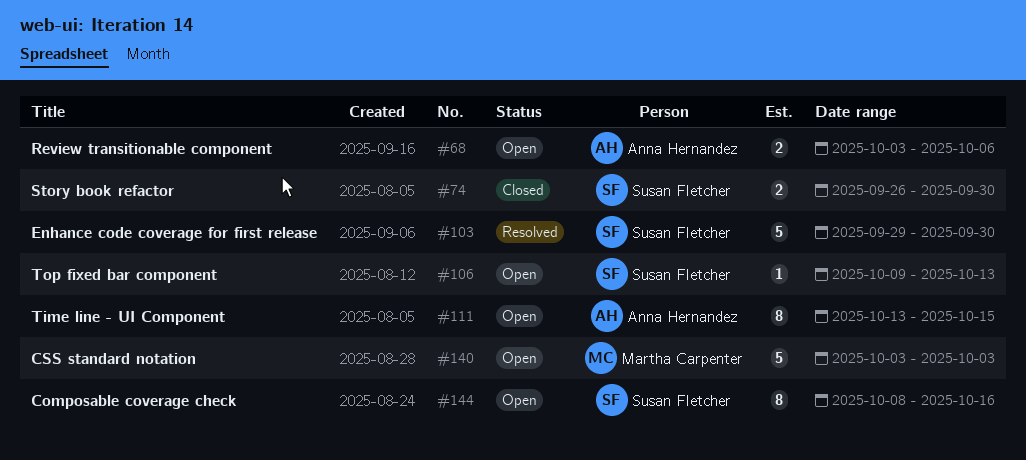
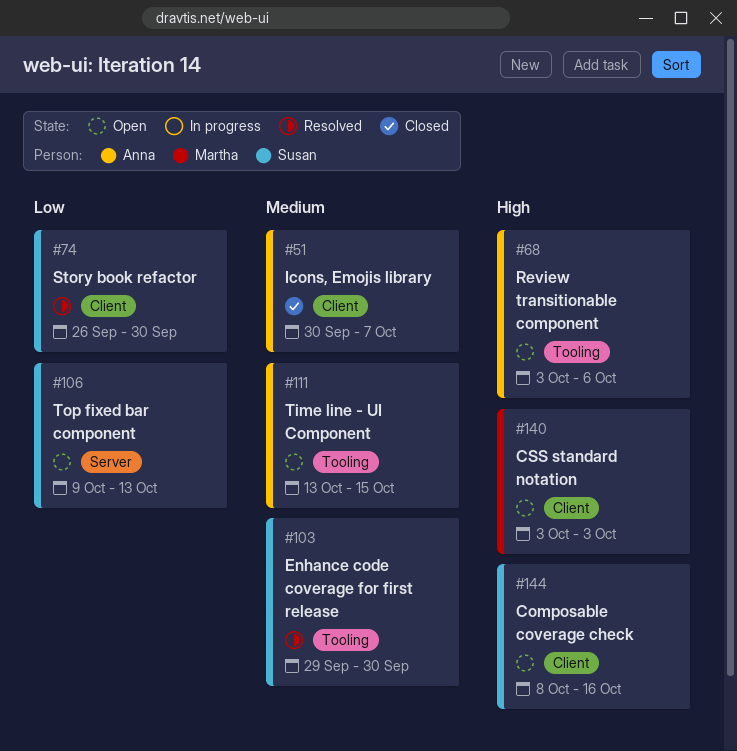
#51: none -> present
#74, status: Closed -> Resolved

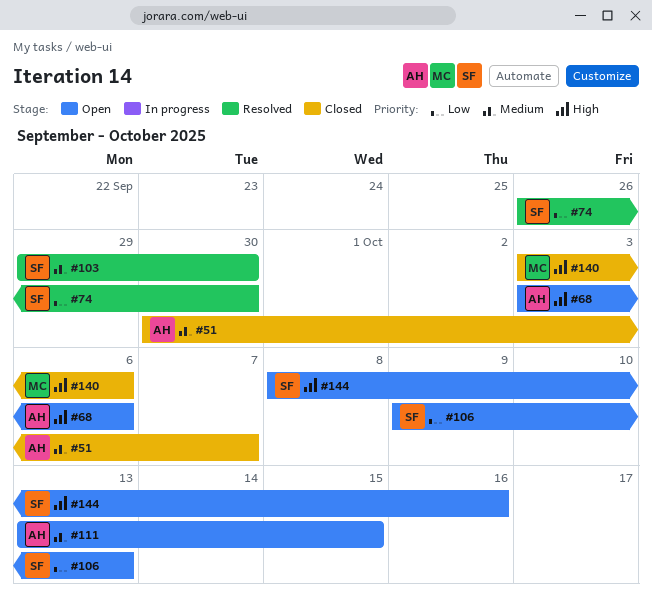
#140, status: Open -> Closed
#140, due: Oct 3 -> Oct 6

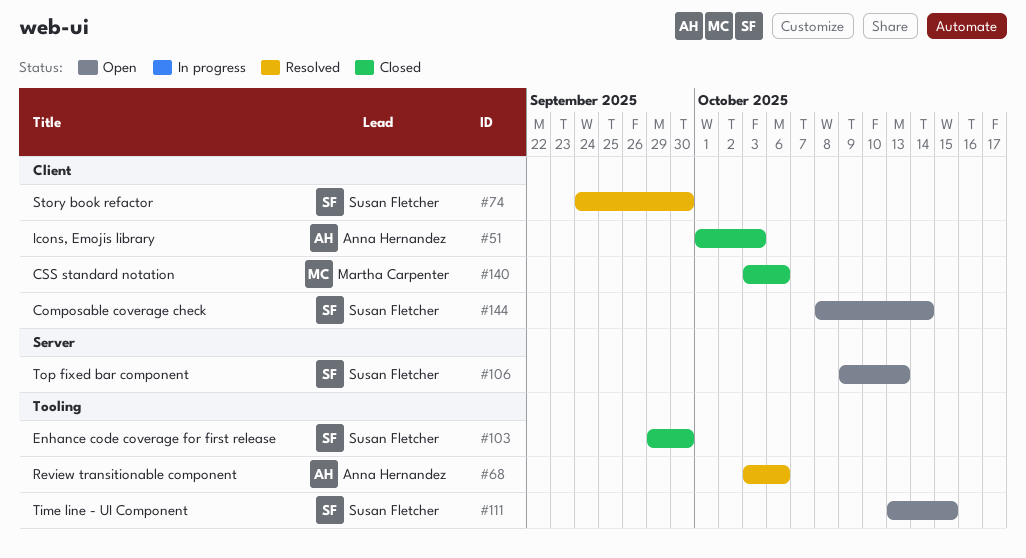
#51, start: Sep 30 -> Oct 1
#51, due: Oct 7 -> Oct 3
#68, status: Open -> Resolved
#74, start: Sep 26 -> Sep 24
#103, status: Resolved -> Closed
#111, owner: Anna Hernandez -> Susan Fletcher
#144, due: Oct 16 -> Oct 14

